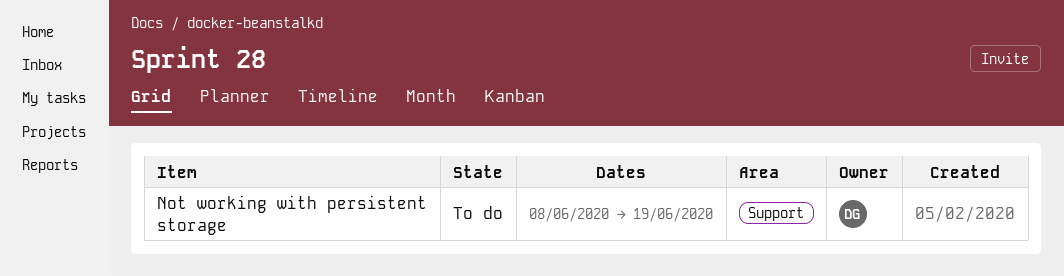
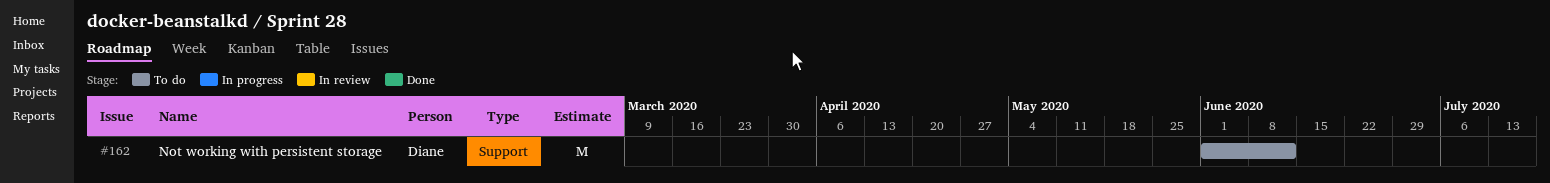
Not working with persistent storage, start: Jun 8 -> Jun 1
Not working with persistent storage, due: Jun 19 -> Jun 12

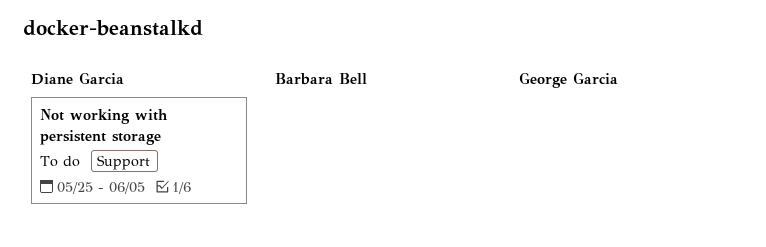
Not working with persistent storage, start: Jun 1 -> May 25
Not working with persistent storage, due: Jun 12 -> Jun 5

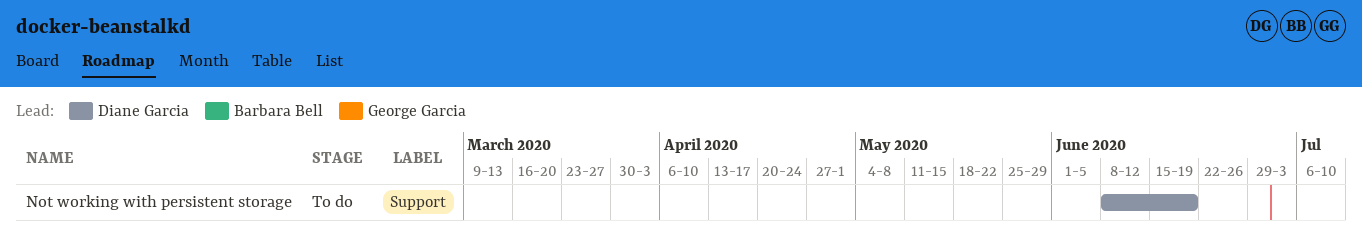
Not working with persistent storage, start: May 25 -> Jun 8
Not working with persistent storage, due: Jun 5 -> Jun 19

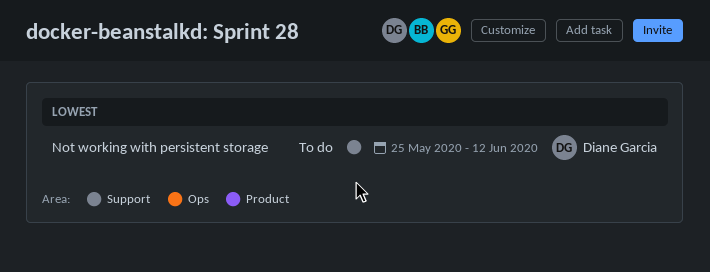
Not working with persistent storage, start: Jun 8 -> May 25
Not working with persistent storage, due: Jun 19 -> Jun 12

